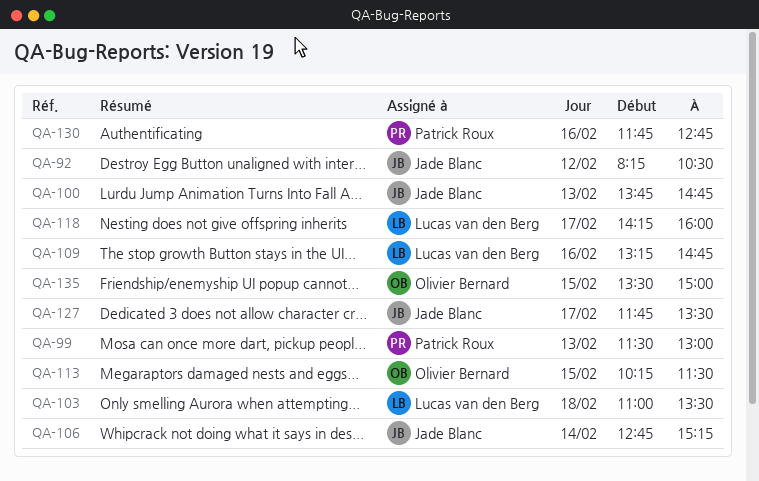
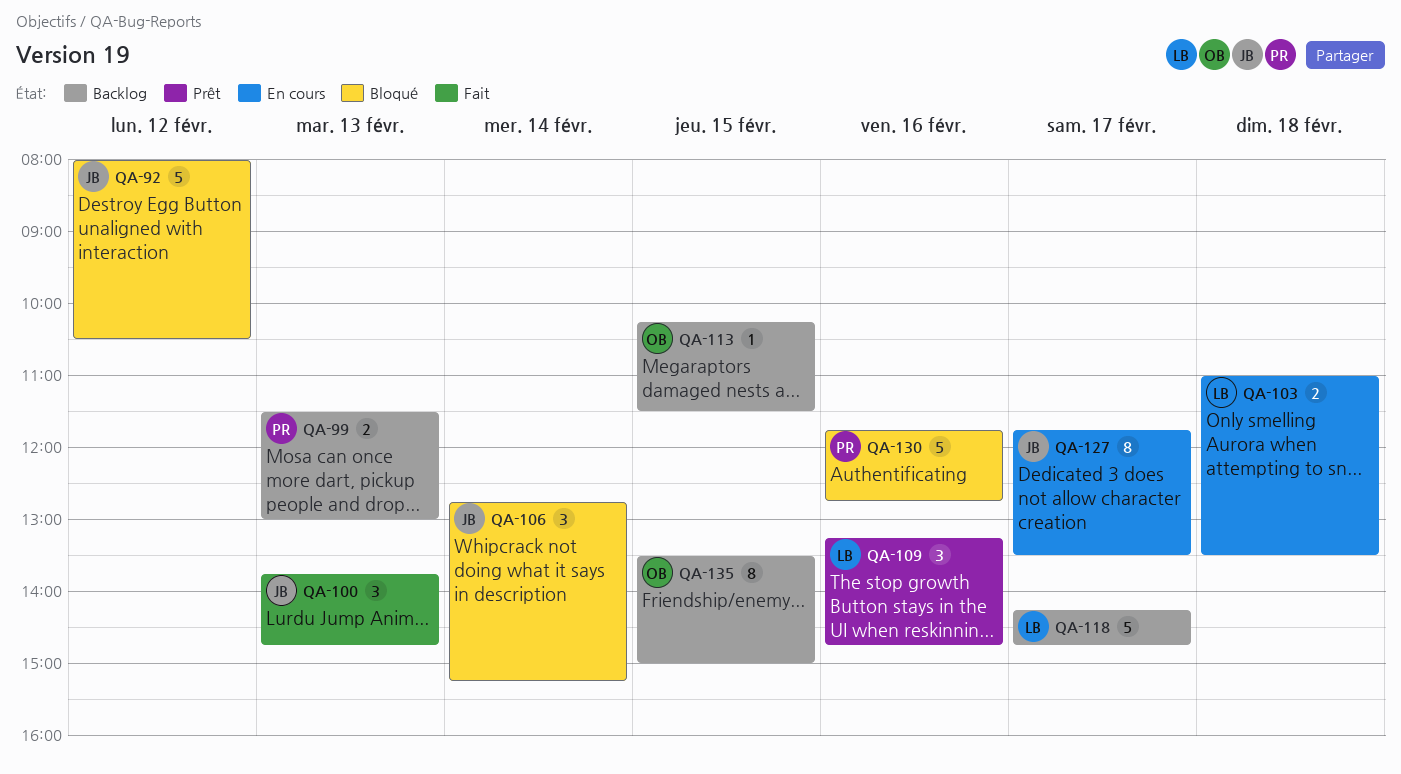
QA-92, begins: 08:15 -> 08:00
QA-118, ends: 16:00 -> 14:45

